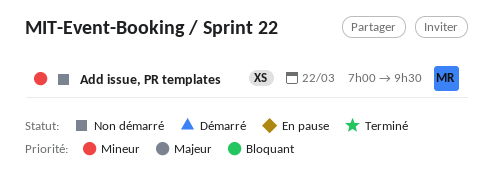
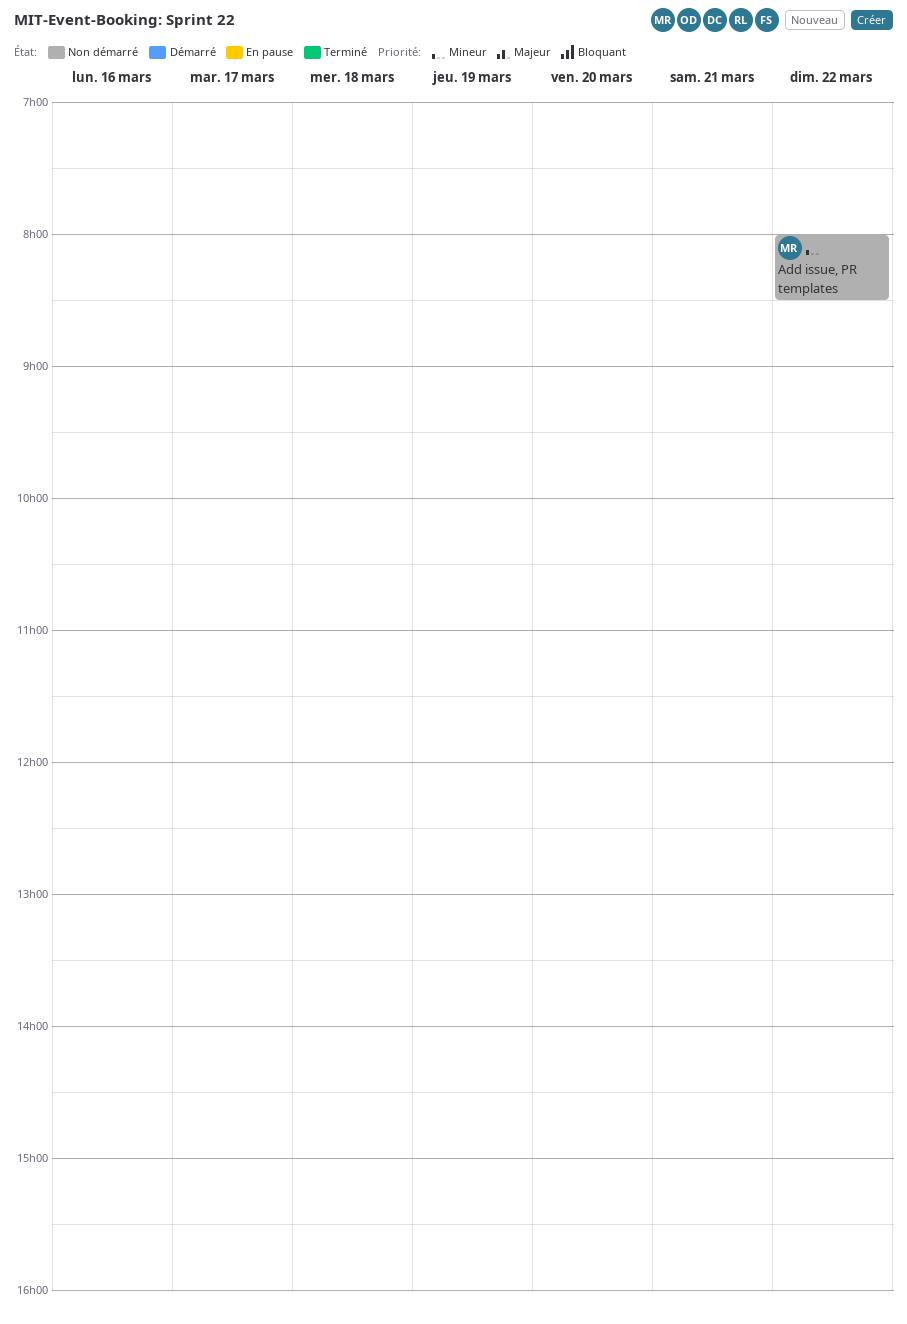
Add issue, PR templates, begins: 07:00 -> 08:00
Add issue, PR templates, ends: 09:30 -> 08:30

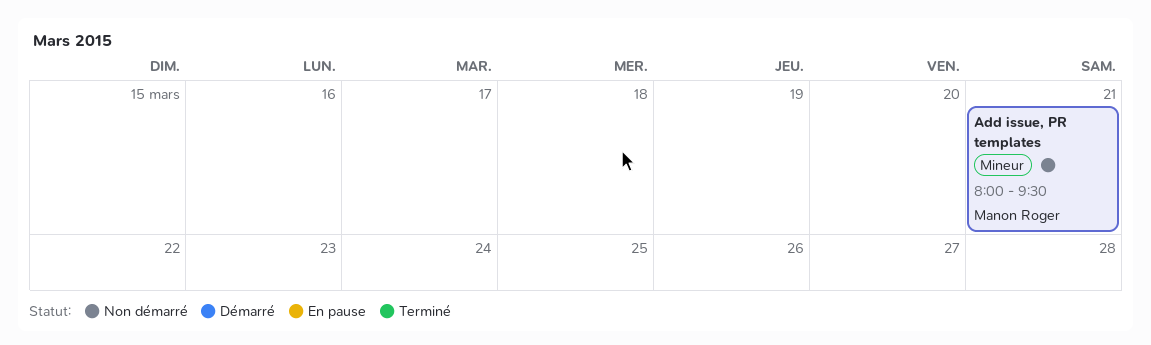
Add issue, PR templates, day: Mar 22 -> Mar 21
Add issue, PR templates, ends: 08:30 -> 09:30

